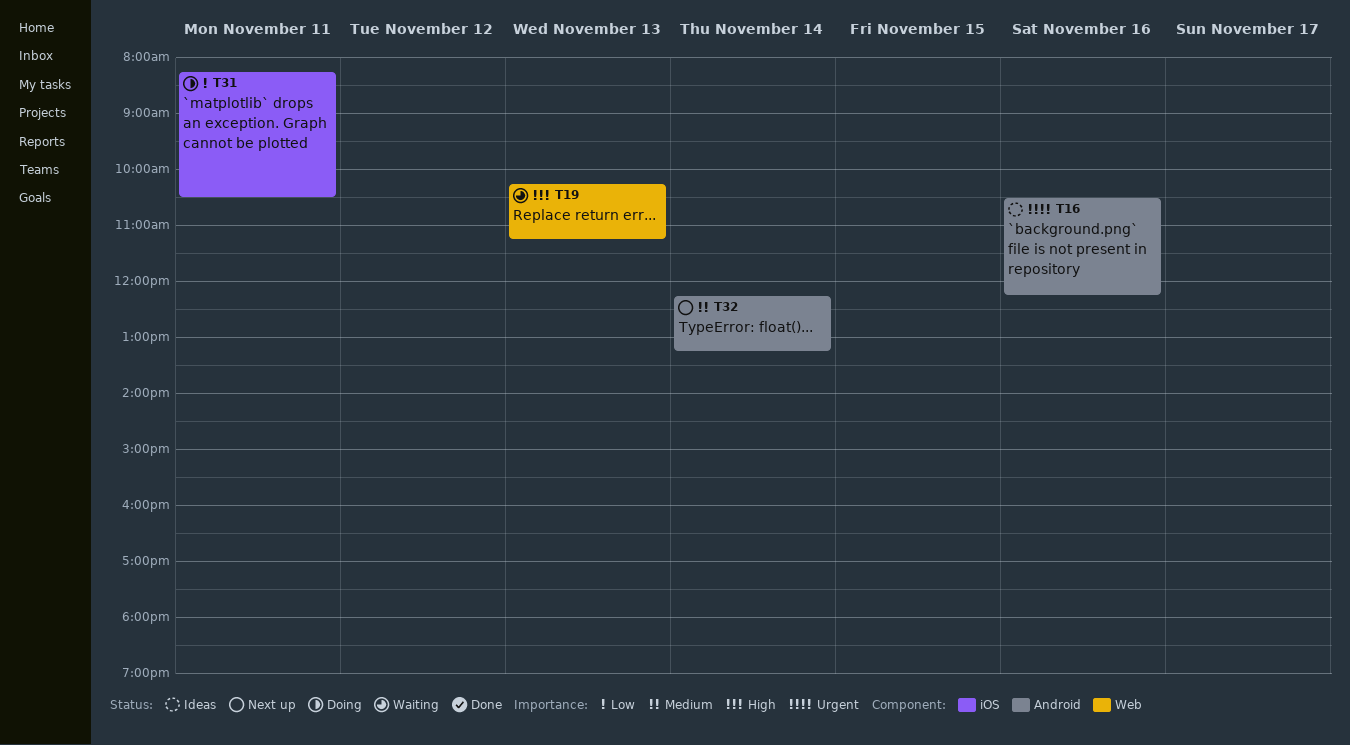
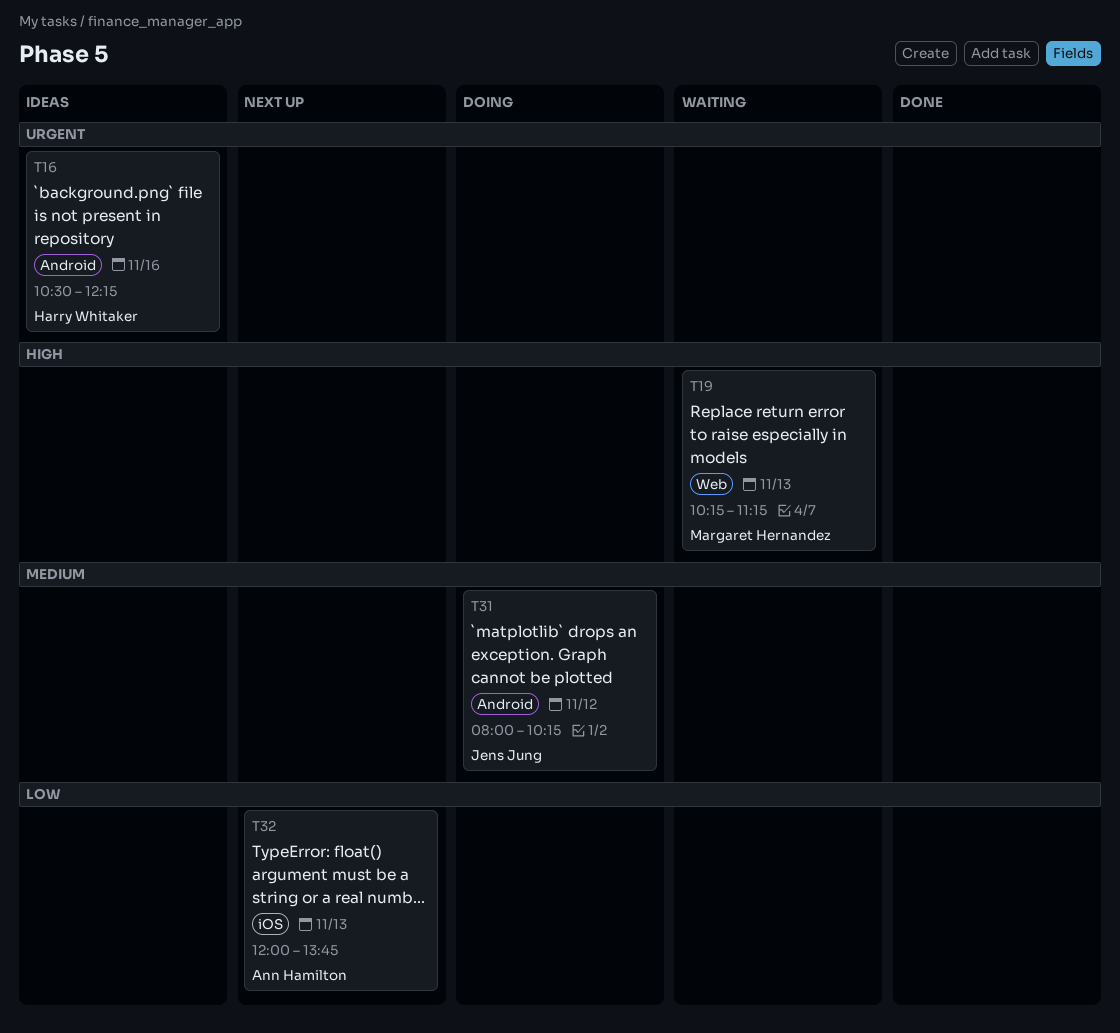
T31, priority: Low -> Medium
T31, label: iOS -> Android
T31, day: Nov 11 -> Nov 12
T31, begins: 08:15 -> 08:00
T31, ends: 10:30 -> 10:15
T32, priority: Medium -> Low
T32, label: Android -> iOS
T32, day: Nov 14 -> Nov 13
T32, begins: 12:15 -> 12:00
T32, ends: 13:15 -> 13:45

